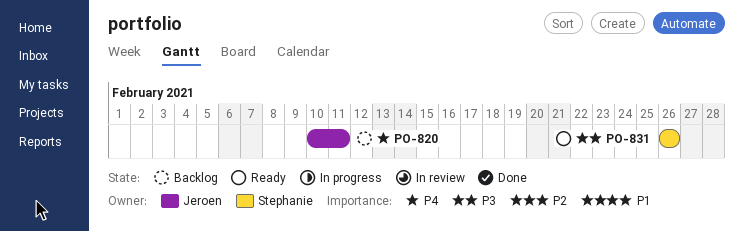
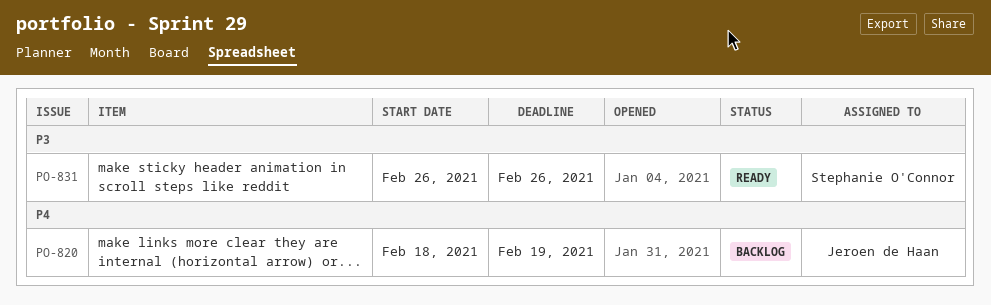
PO-820, start: Feb 10 -> Feb 18
PO-820, due: Feb 11 -> Feb 19

